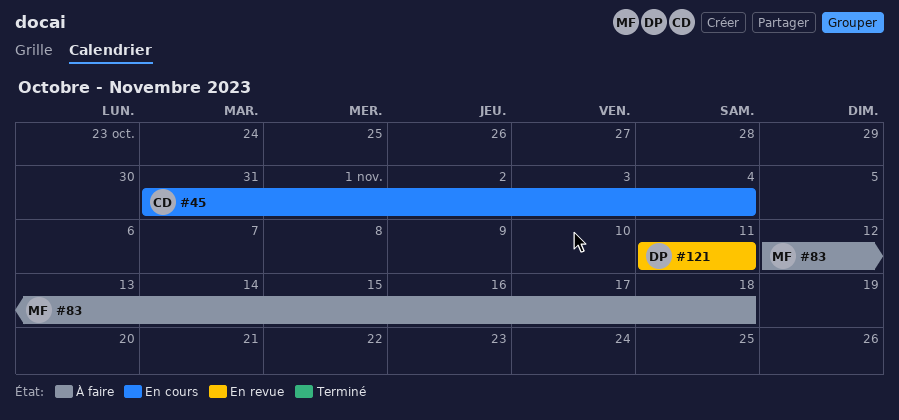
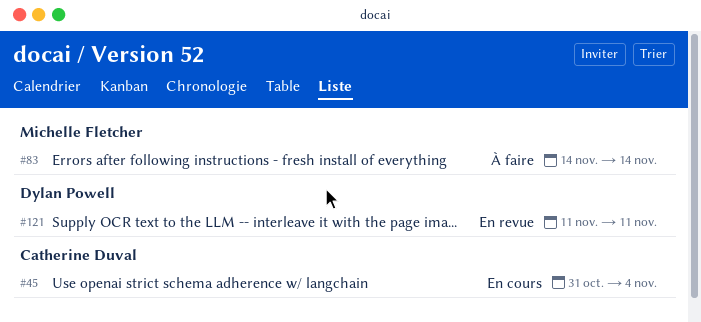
#83, start: Nov 12 -> Nov 14
#83, due: Nov 18 -> Nov 14

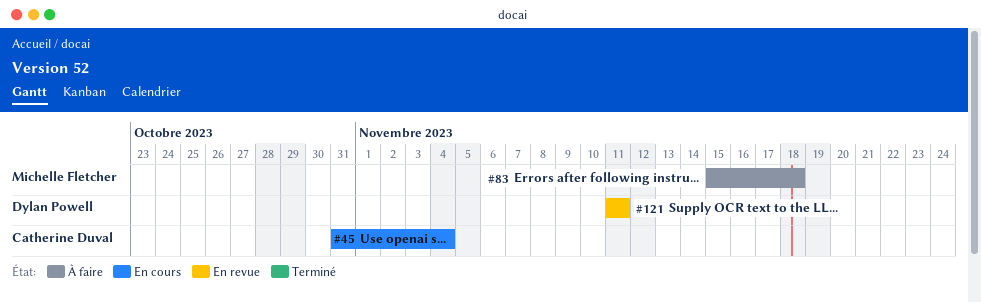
#83, start: Nov 14 -> Nov 15
#83, due: Nov 14 -> Nov 18

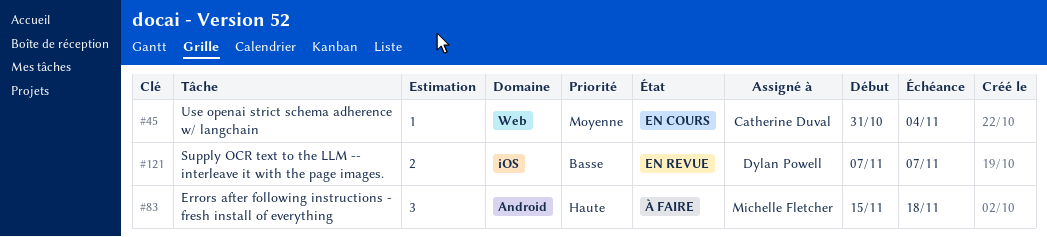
#121, start: Nov 11 -> Nov 7
#121, due: Nov 11 -> Nov 7

